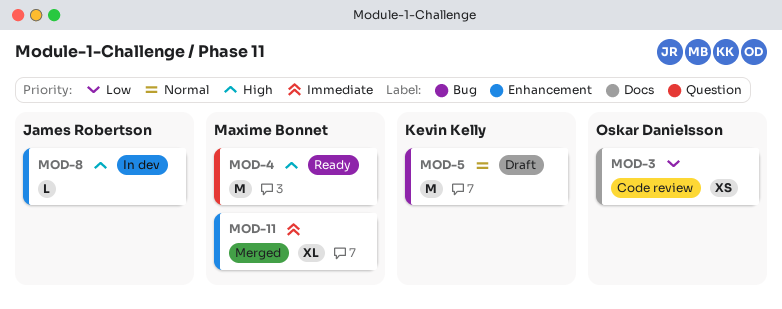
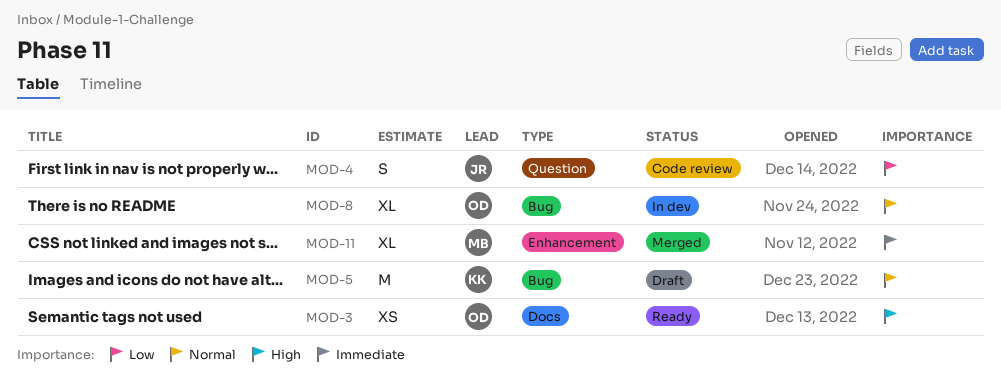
MOD-3, status: Code review -> Ready
MOD-3, priority: Low -> High
MOD-4, status: Ready -> Code review
MOD-4, owner: Maxime Bonnet -> James Robertson
MOD-4, priority: High -> Low
MOD-4, estimate: M -> S
MOD-8, owner: James Robertson -> Oskar Danielsson
MOD-8, priority: High -> Normal
MOD-8, label: Enhancement -> Bug
MOD-8, estimate: L -> XL

